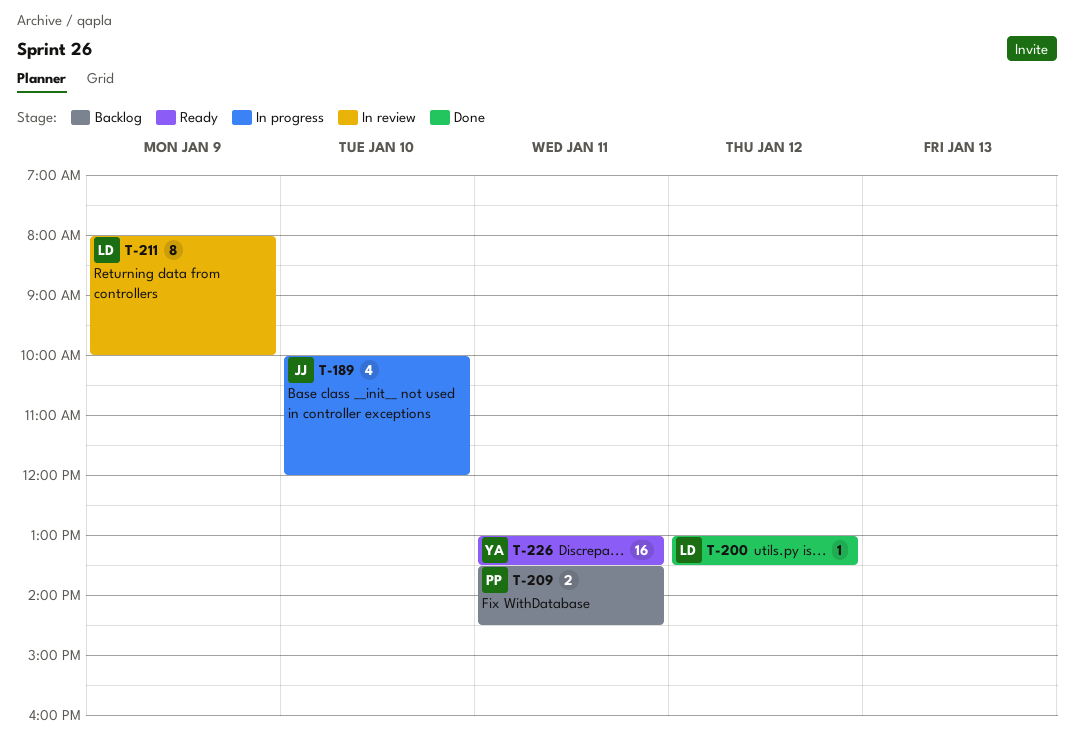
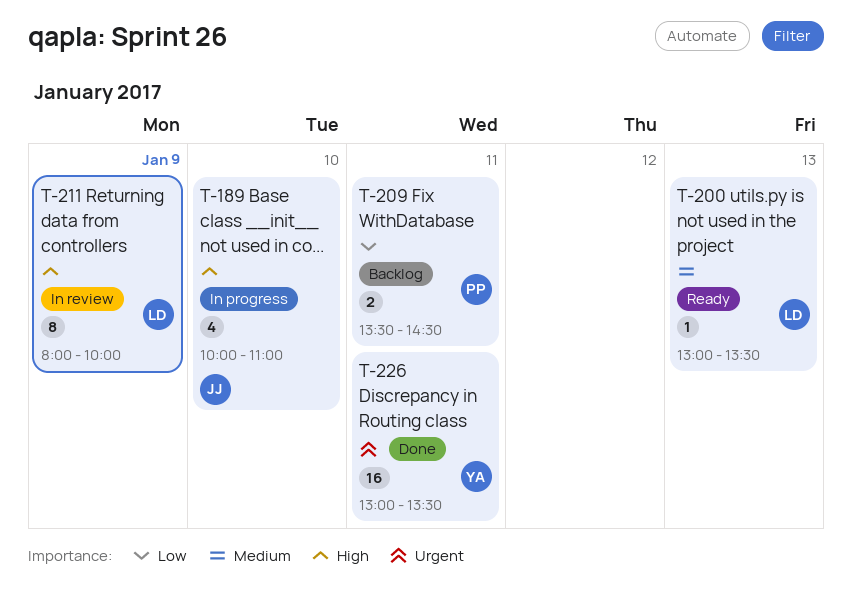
T-189, ends: 12:00 -> 11:00
T-200, status: Done -> Ready
T-200, day: Jan 12 -> Jan 13
T-226, status: Ready -> Done

